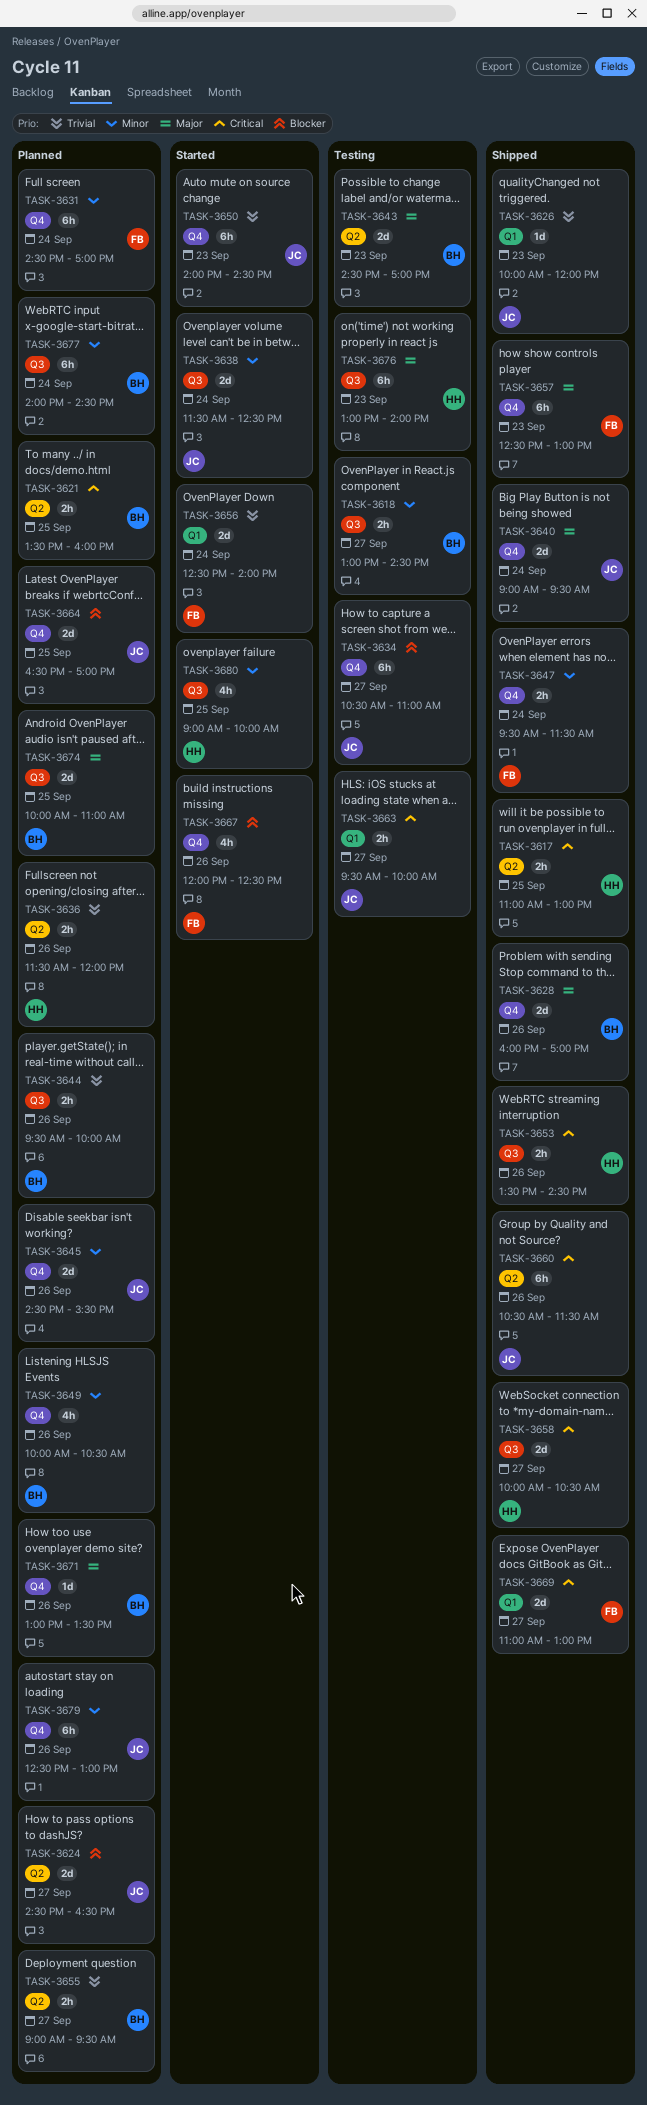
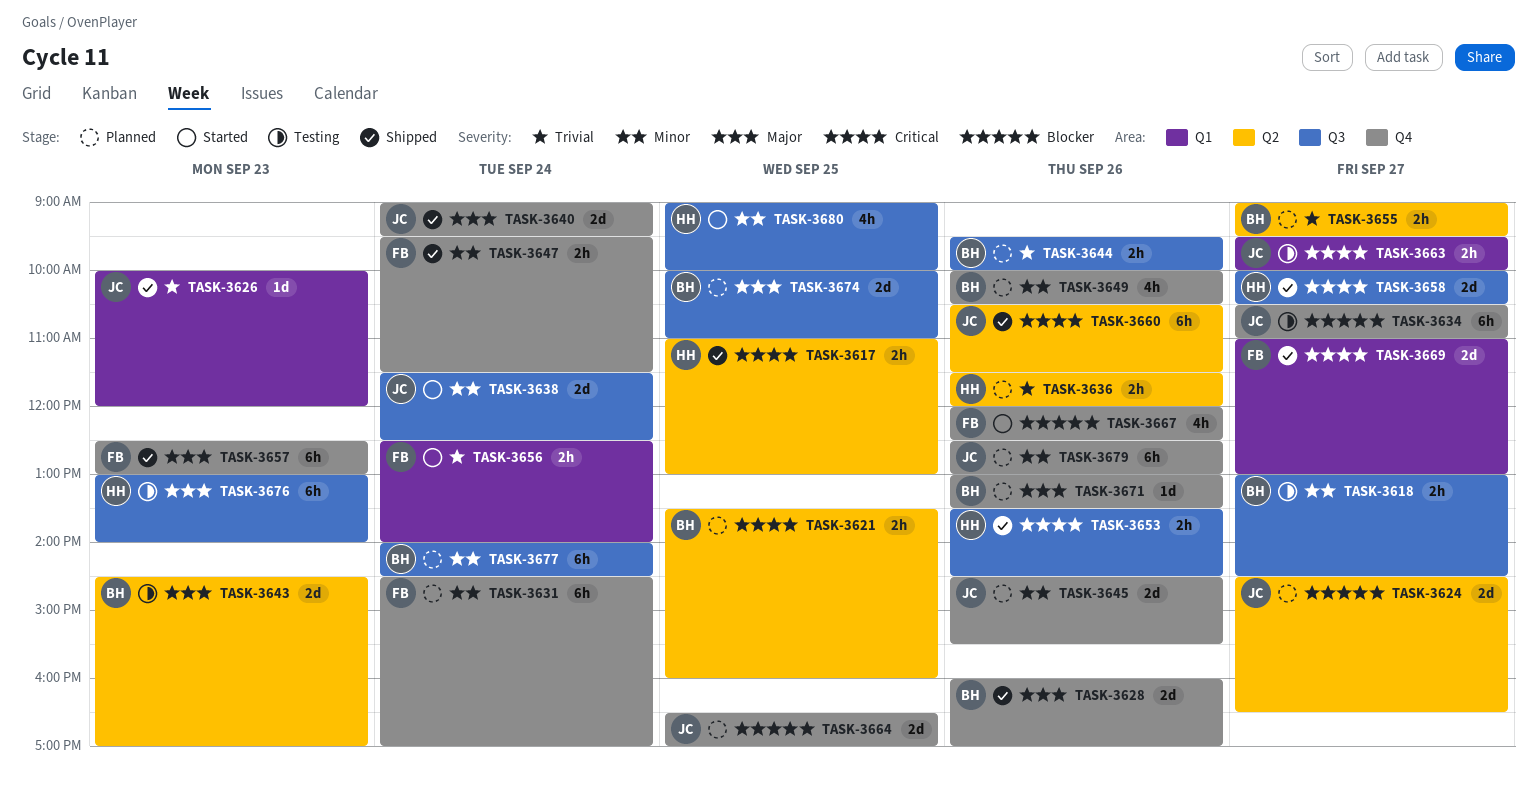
TASK-3650: present -> none
TASK-3656, estimate: 2d -> 2h

